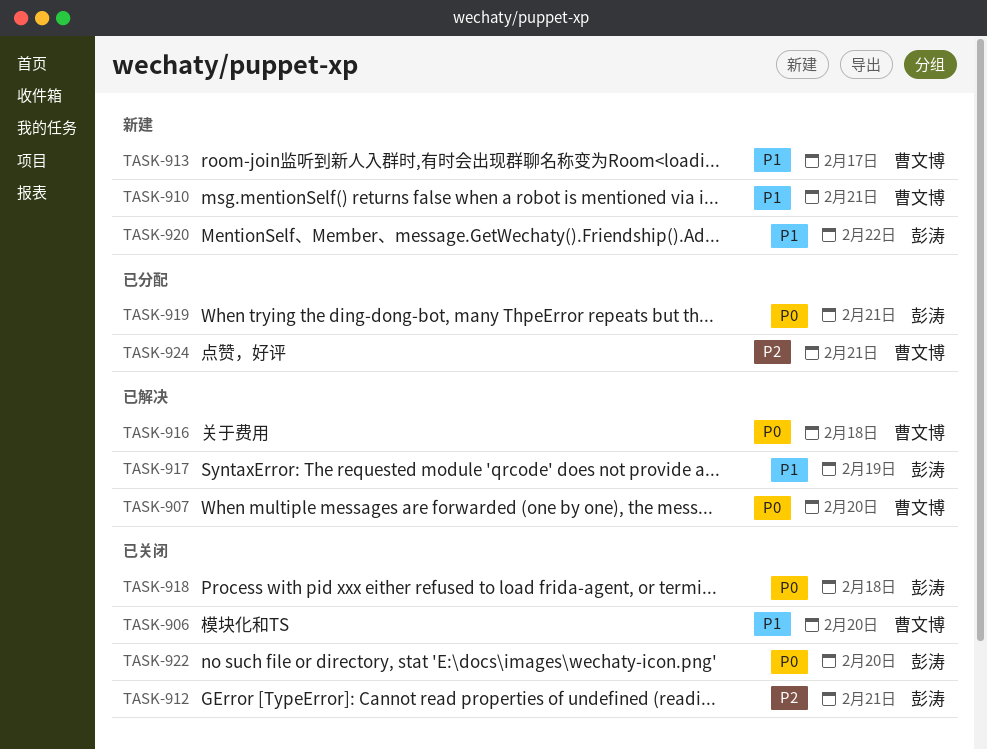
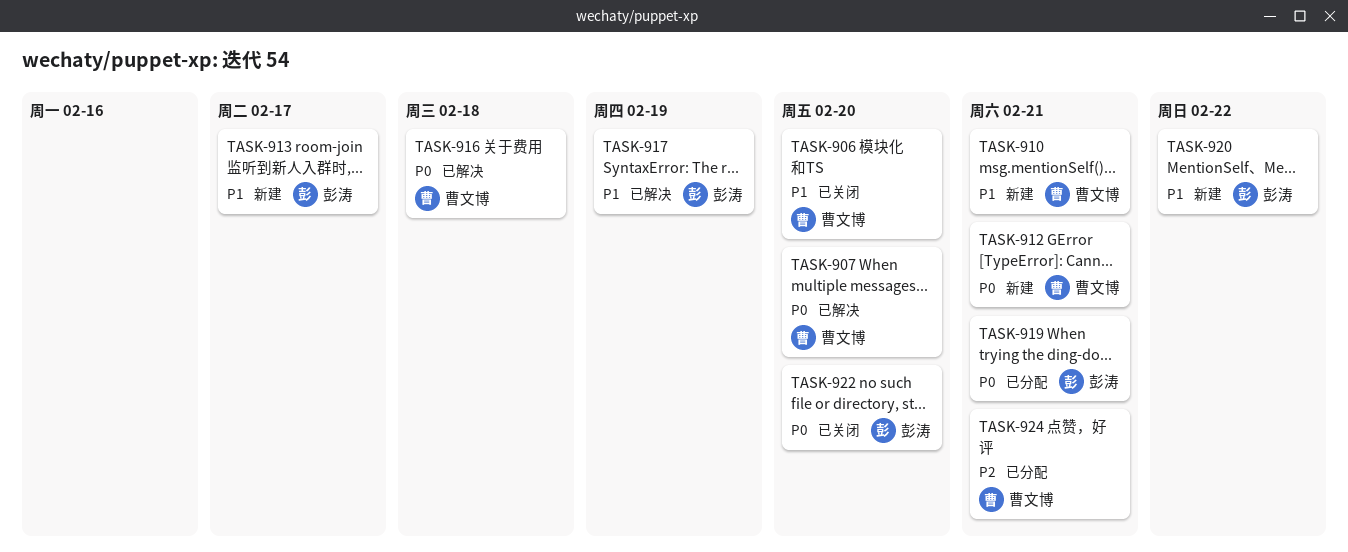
TASK-912, status: 已关闭 -> 新建
TASK-912, owner: 彭涛 -> 曹文博
TASK-912, priority: P2 -> P0
TASK-913, owner: 曹文博 -> 彭涛
TASK-918: present -> none

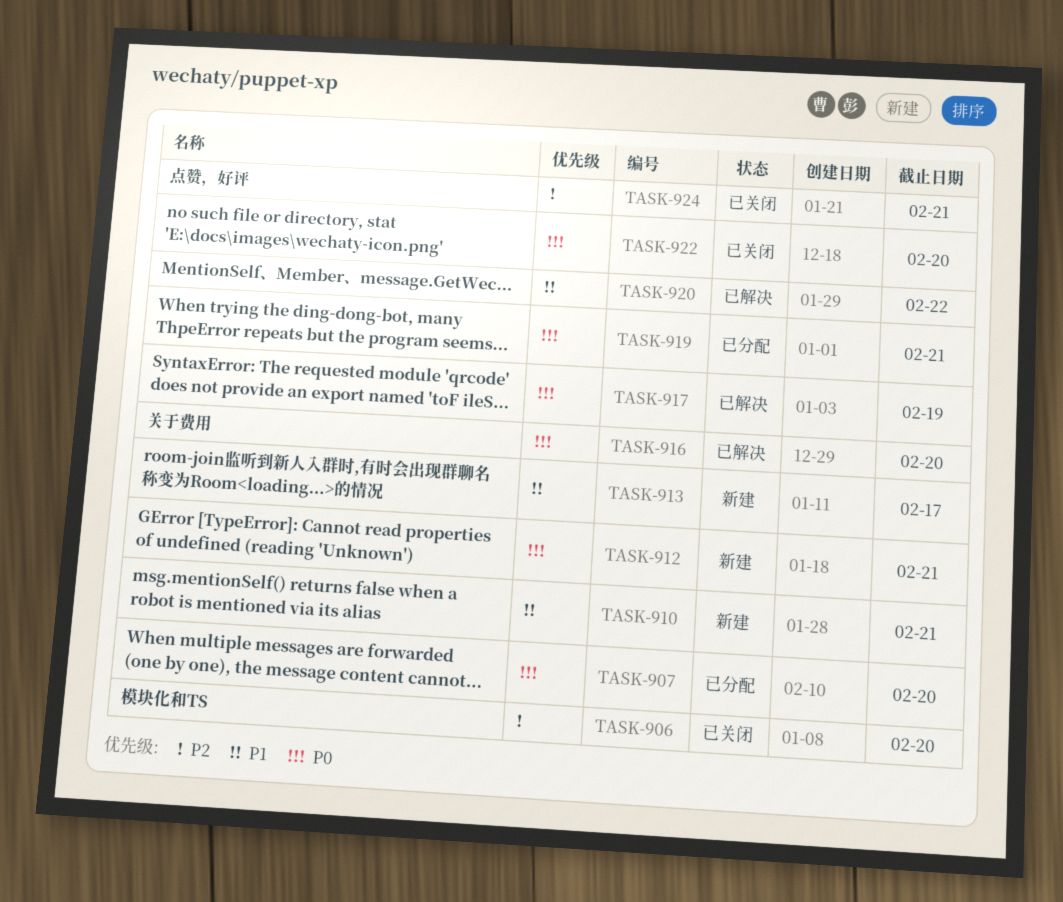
TASK-906, priority: P1 -> P2
TASK-907, status: 已解决 -> 已分配
TASK-916, due: Feb 18 -> Feb 20
TASK-917, priority: P1 -> P0
TASK-920, status: 新建 -> 已解决
TASK-924, status: 已分配 -> 已关闭

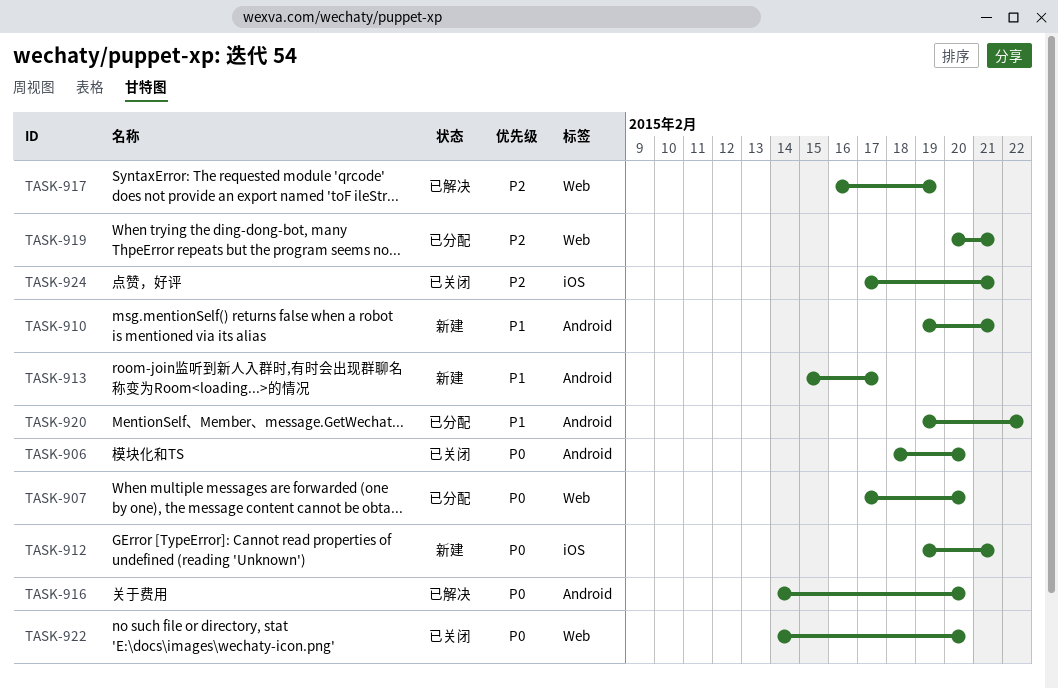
TASK-906, priority: P2 -> P0
TASK-917, priority: P0 -> P2
TASK-919, priority: P0 -> P2
TASK-920, status: 已解决 -> 已分配

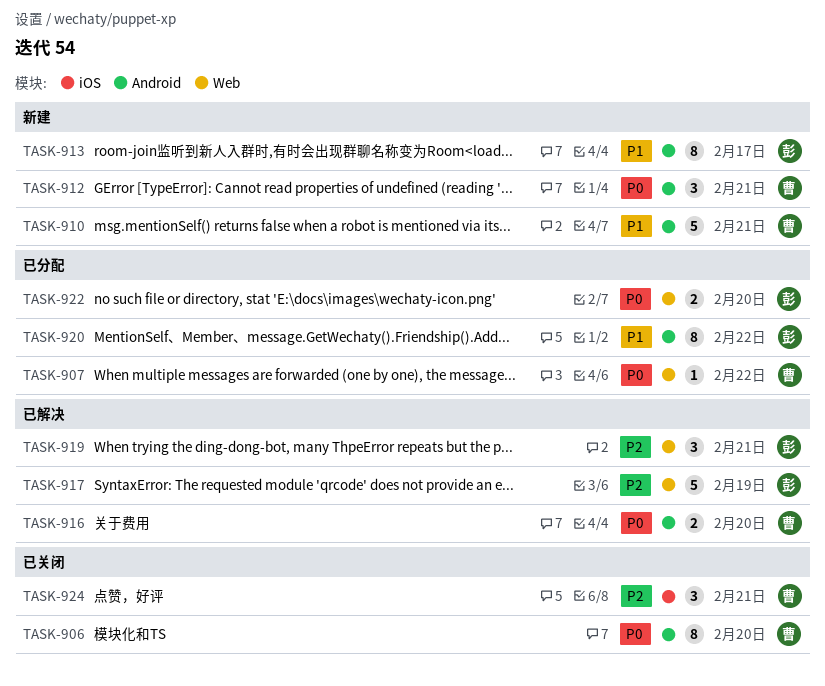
TASK-907, due: Feb 20 -> Feb 22
TASK-912, label: iOS -> Android
TASK-919, status: 已分配 -> 已解决
TASK-922, status: 已关闭 -> 已分配

